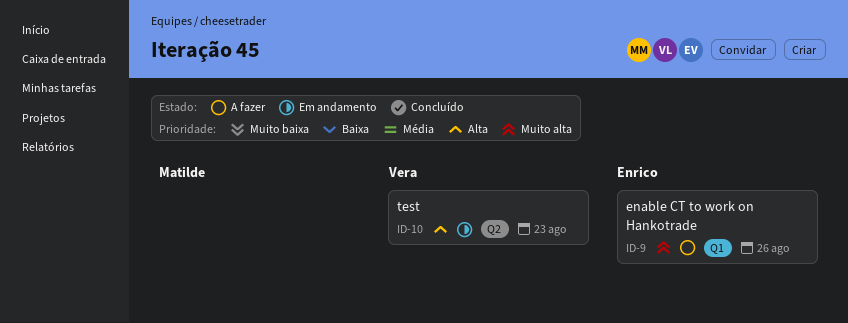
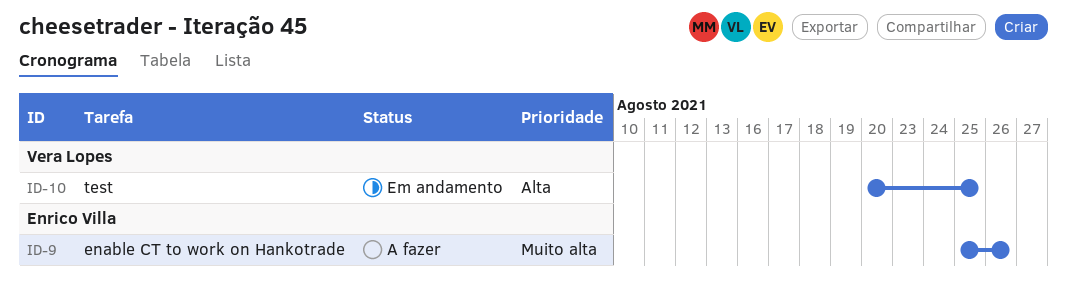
ID-10, due: Aug 23 -> Aug 25

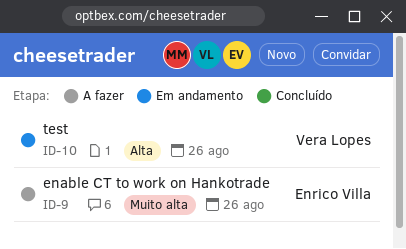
ID-10, due: Aug 25 -> Aug 26

